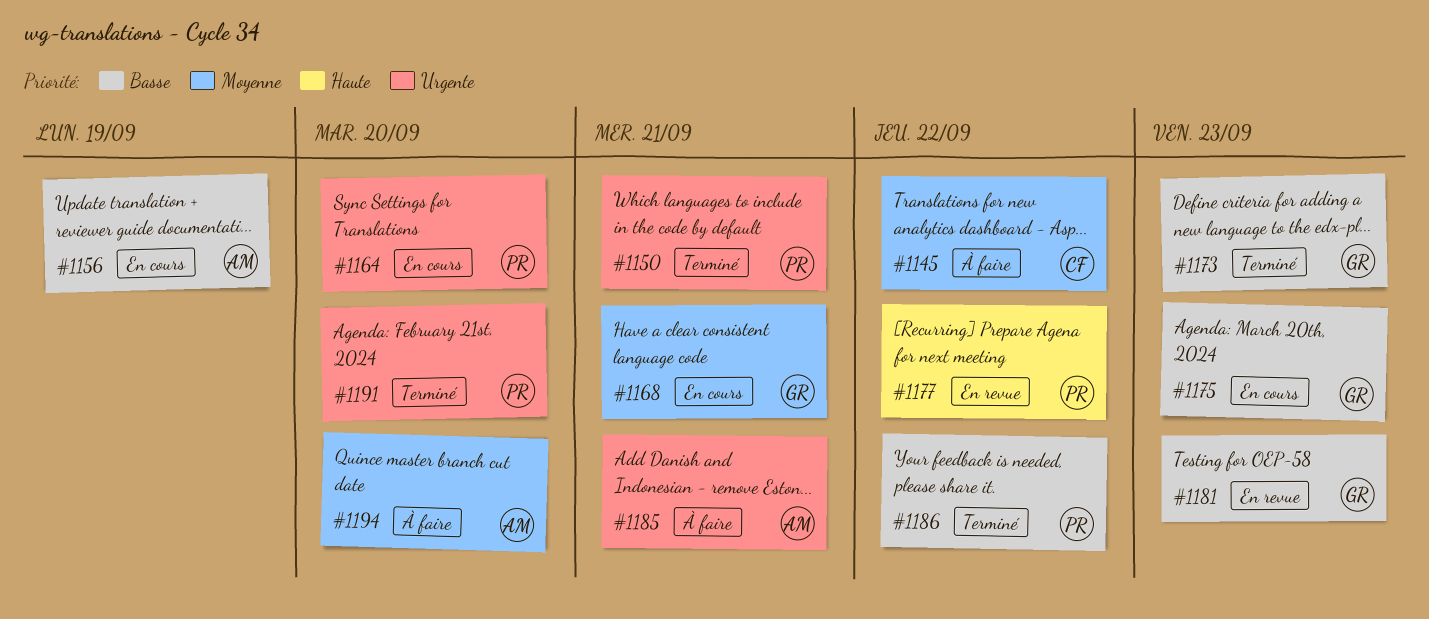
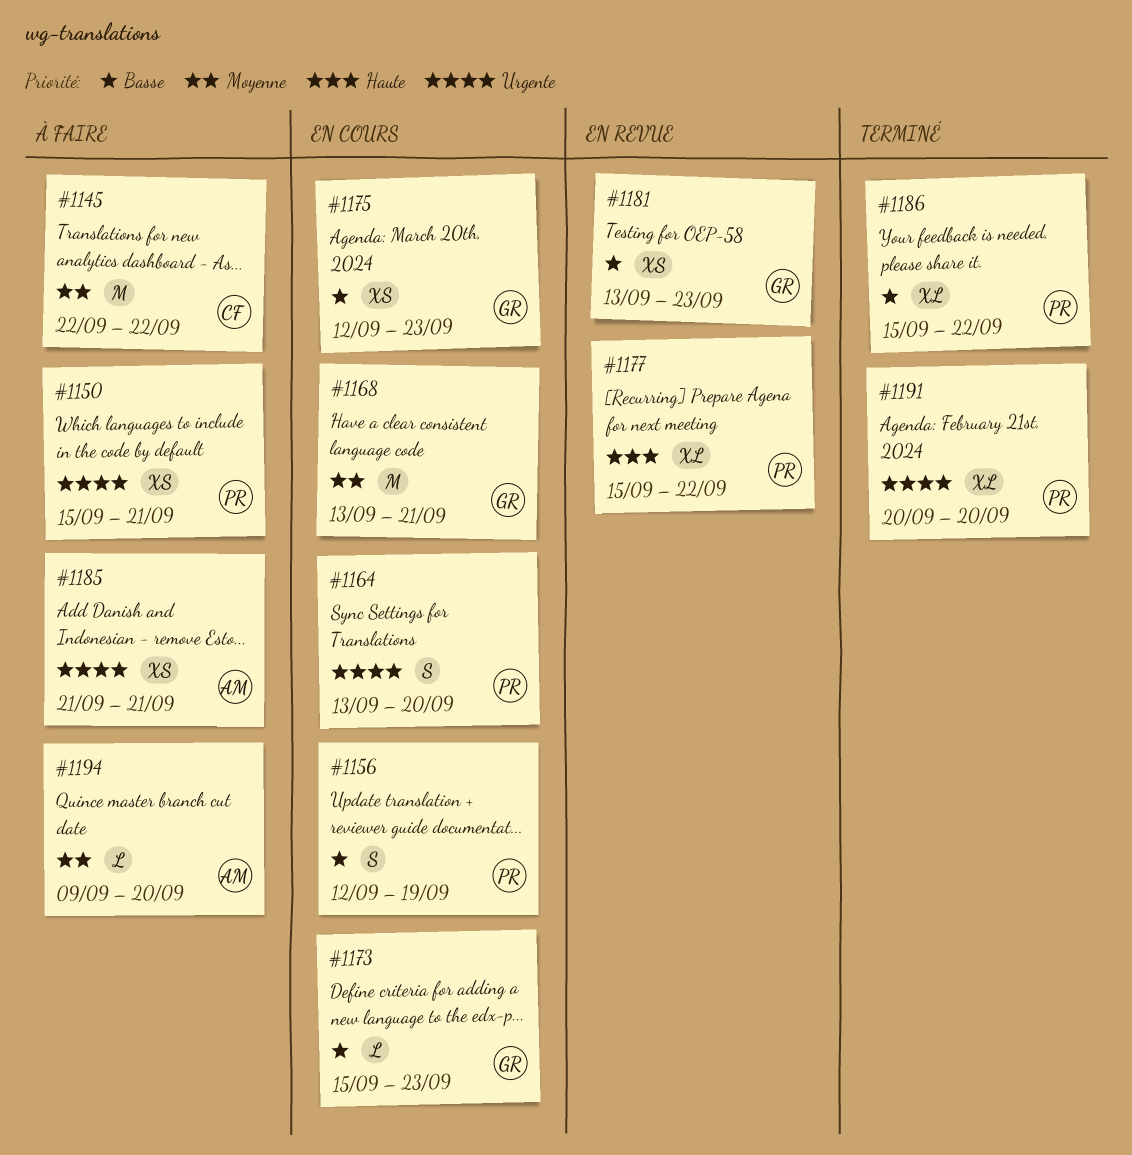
#1150, status: Terminé -> À faire
#1156, owner: AM -> PR
#1173, status: Terminé -> En cours

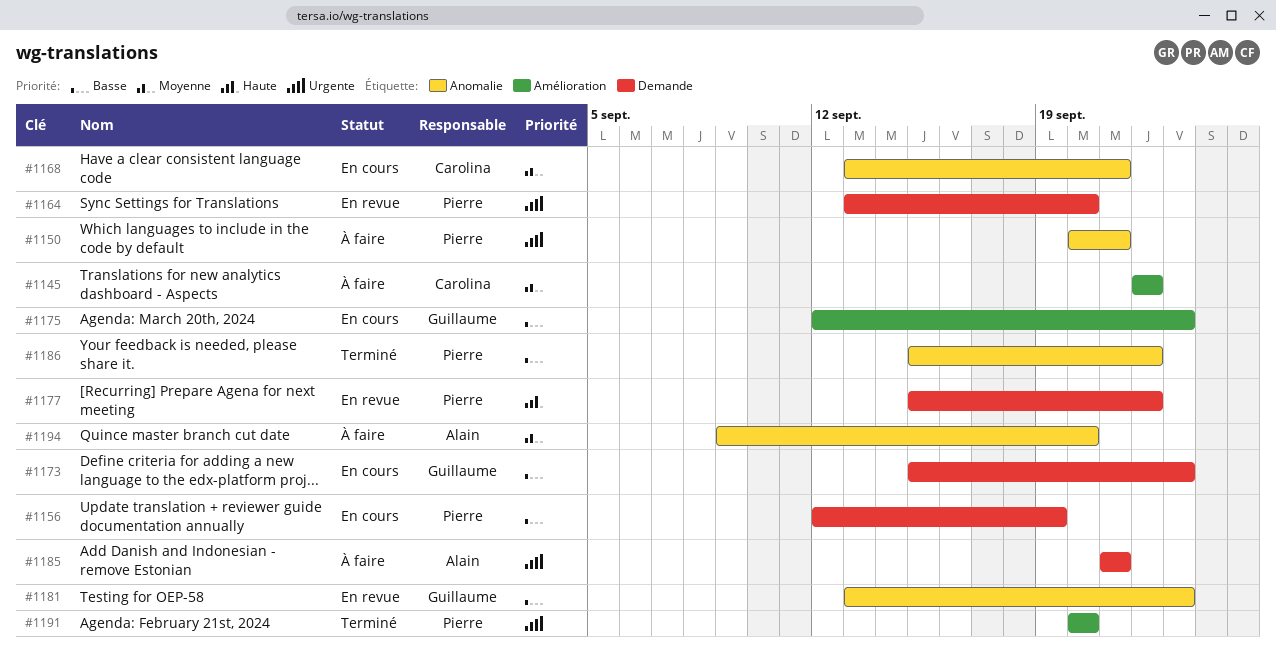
#1150, start: Sep 15 -> Sep 20
#1164, status: En cours -> En revue
#1168, owner: Guillaume -> Carolina

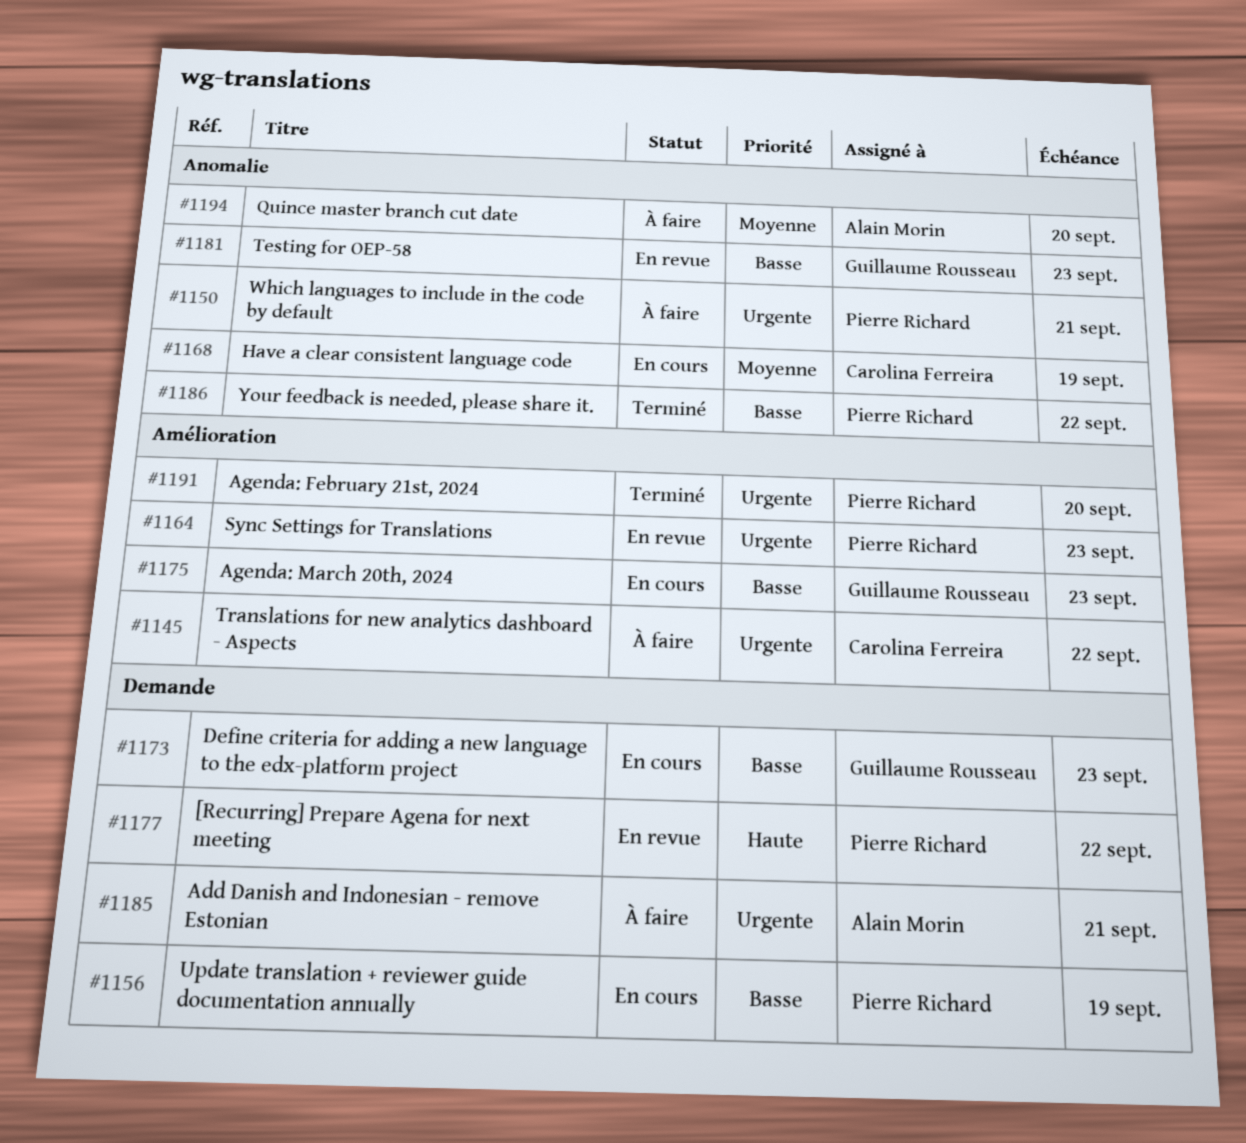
#1145, priority: Moyenne -> Urgente
#1164, label: Demande -> Amélioration
#1164, due: Sep 20 -> Sep 23
#1168, due: Sep 21 -> Sep 19

